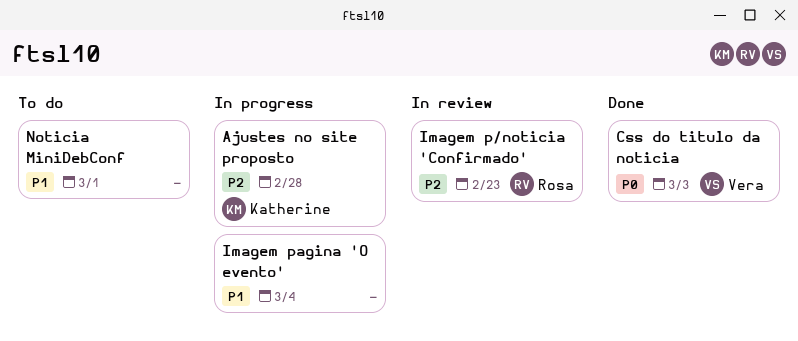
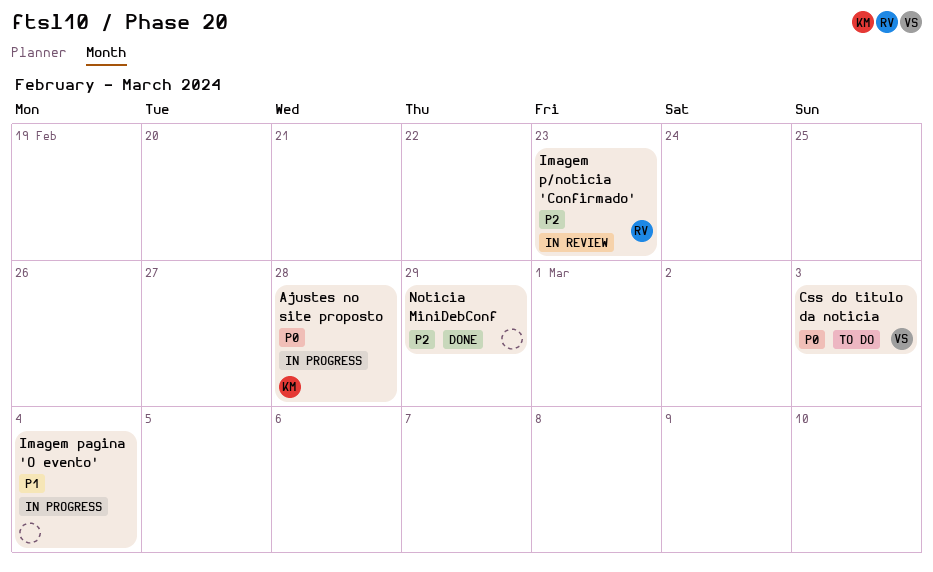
Ajustes no site proposto, priority: P2 -> P0
Css do titulo da noticia, status: Done -> To do
Noticia MiniDebConf, status: To do -> Done
Noticia MiniDebConf, priority: P1 -> P2
Noticia MiniDebConf, due: Mar 1 -> Feb 29

